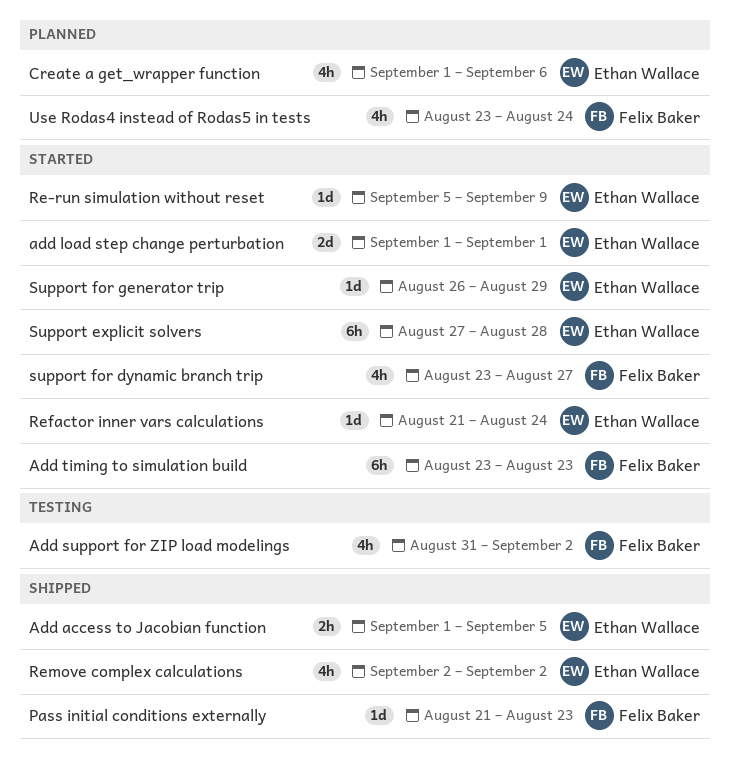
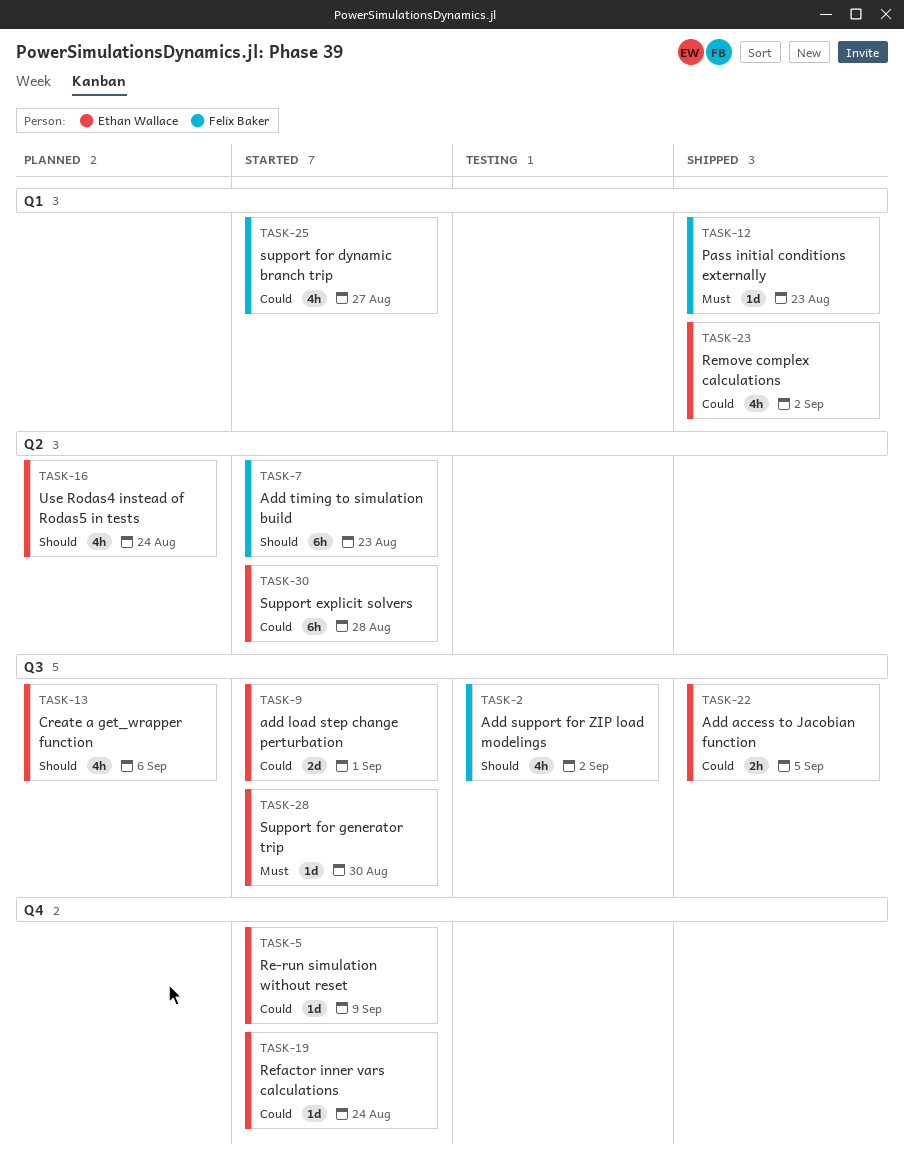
Support for generator trip, due: Aug 29 -> Aug 30
Use Rodas4 instead of Rodas5 in tests, owner: Felix Baker -> Ethan Wallace

